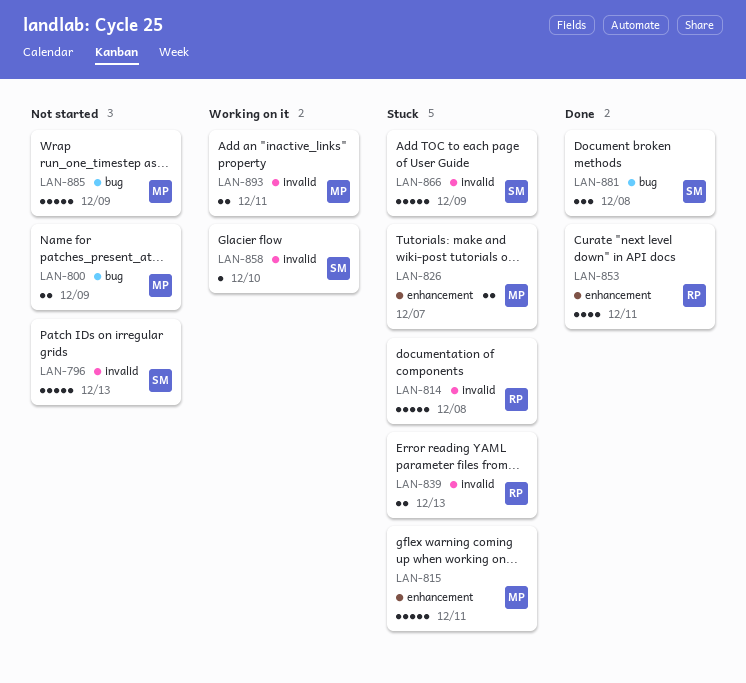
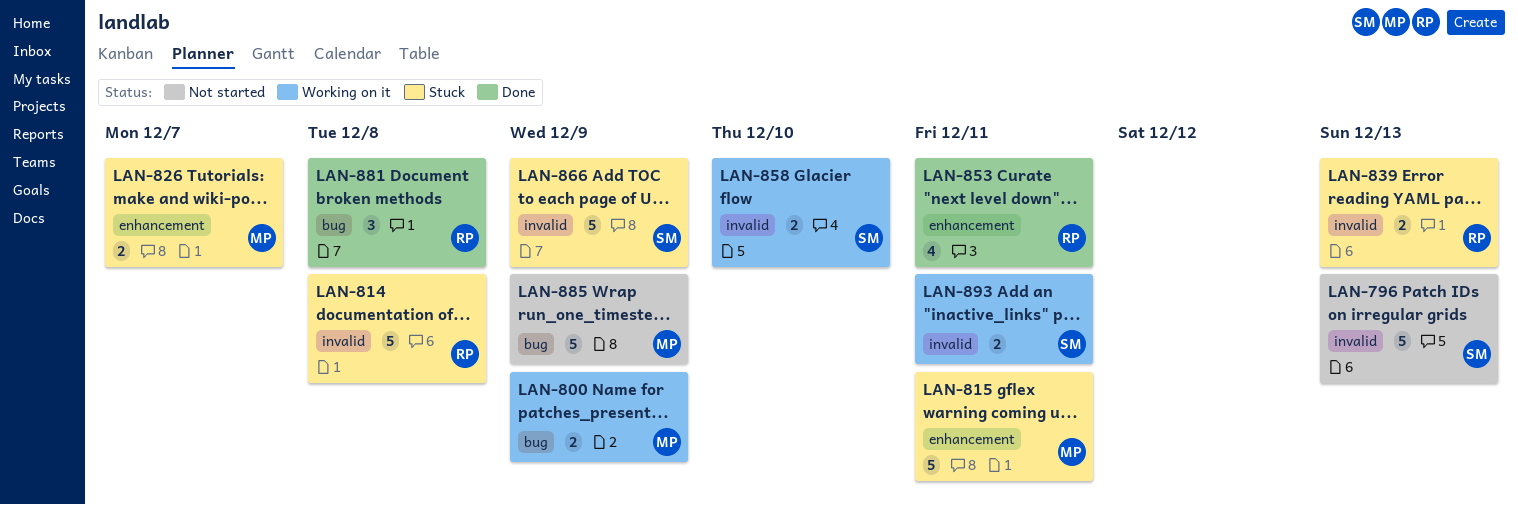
LAN-800, status: Not started -> Working on it
LAN-858, estimate: 1 -> 2
LAN-881, owner: SM -> RP
LAN-893, owner: MP -> SM

